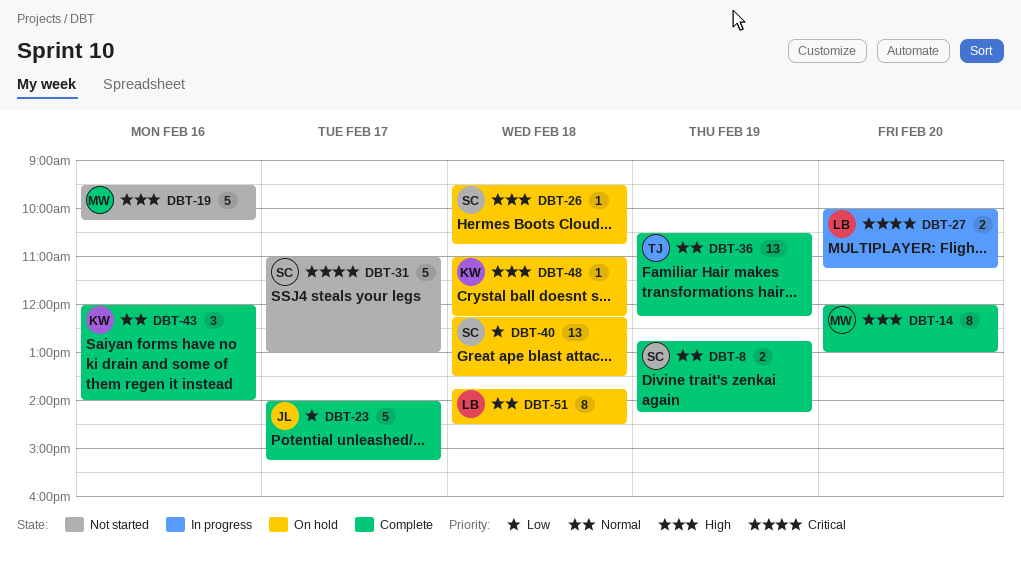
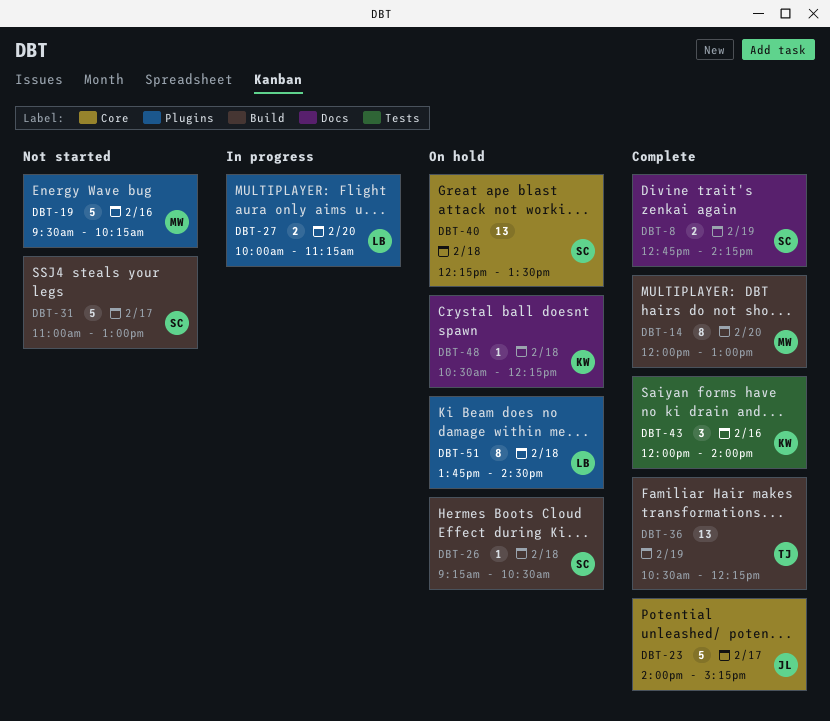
DBT-26, begins: 09:30 -> 09:15
DBT-26, ends: 10:45 -> 10:30
DBT-48, begins: 11:00 -> 10:30

